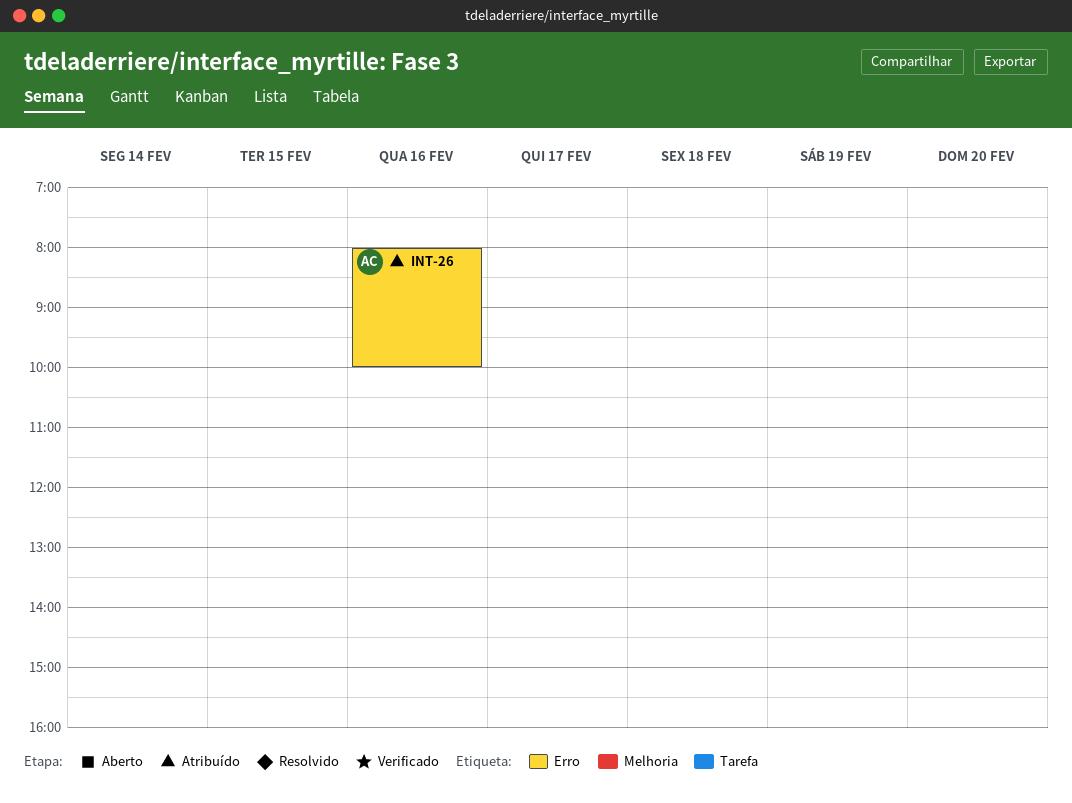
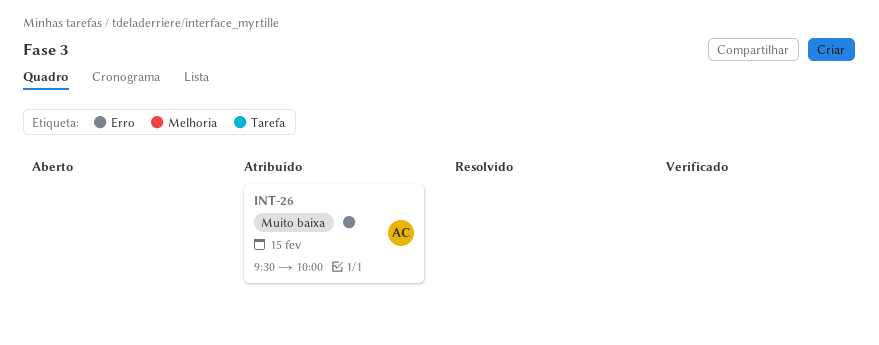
INT-26, day: Feb 16 -> Feb 15
INT-26, begins: 08:00 -> 09:30

